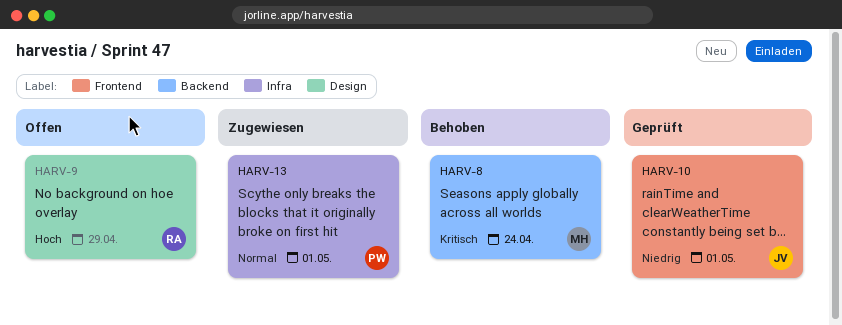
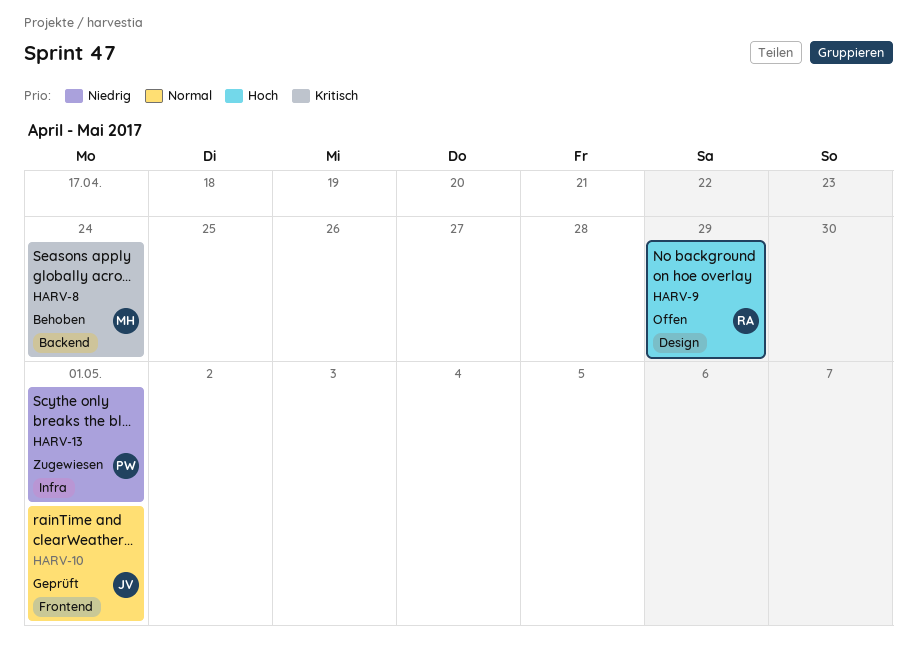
HARV-10, priority: Niedrig -> Normal
HARV-13, priority: Normal -> Niedrig

